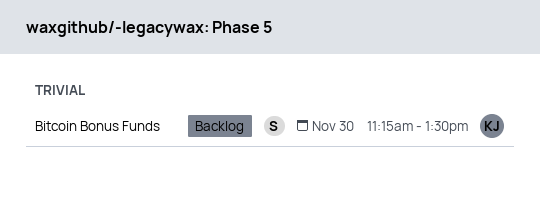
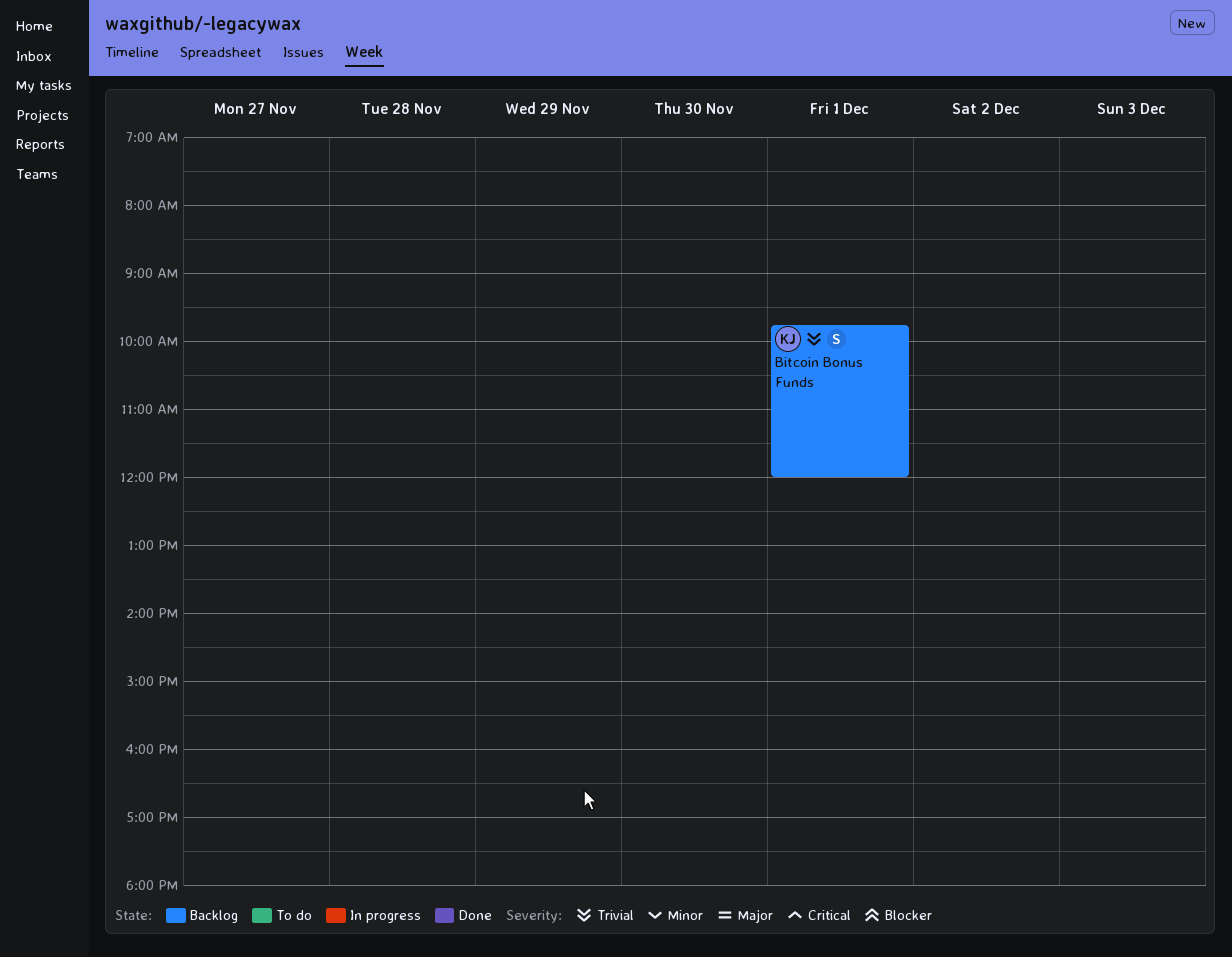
Bitcoin Bonus Funds, day: Nov 30 -> Dec 1
Bitcoin Bonus Funds, begins: 11:15 -> 09:45
Bitcoin Bonus Funds, ends: 13:30 -> 12:00

